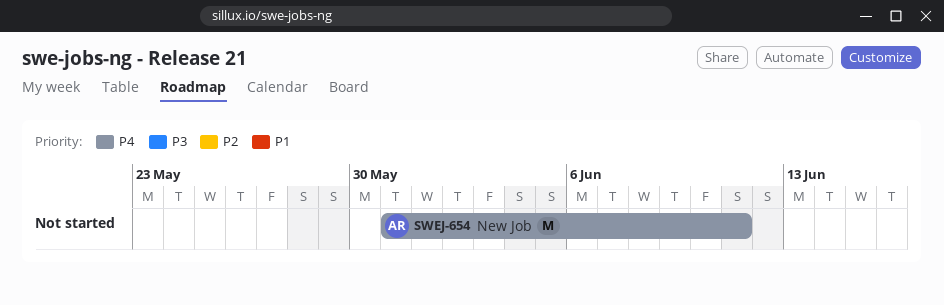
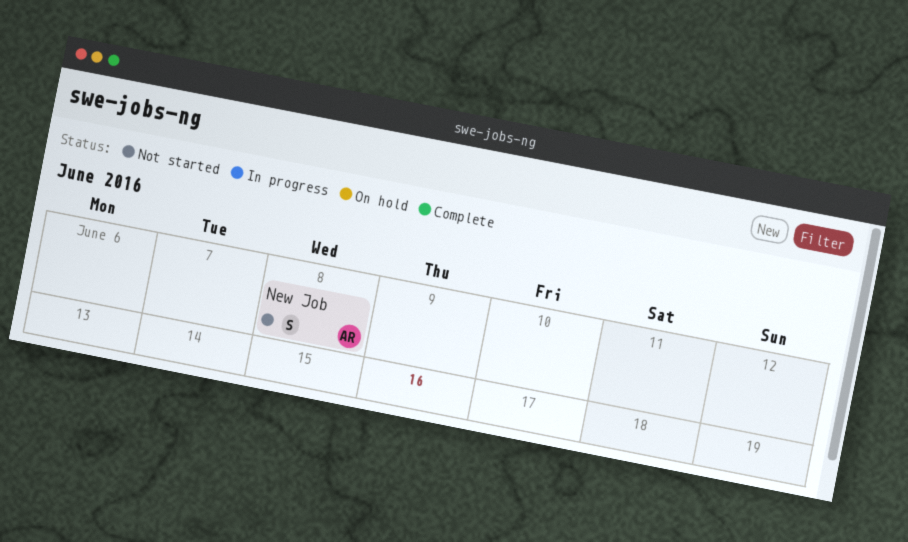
New Job, estimate: M -> S
New Job, due: Jun 11 -> Jun 8

